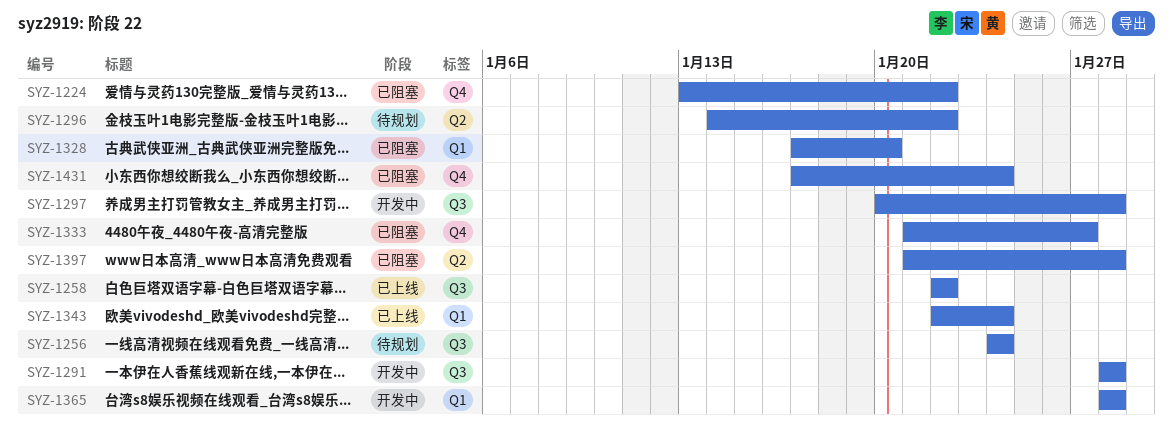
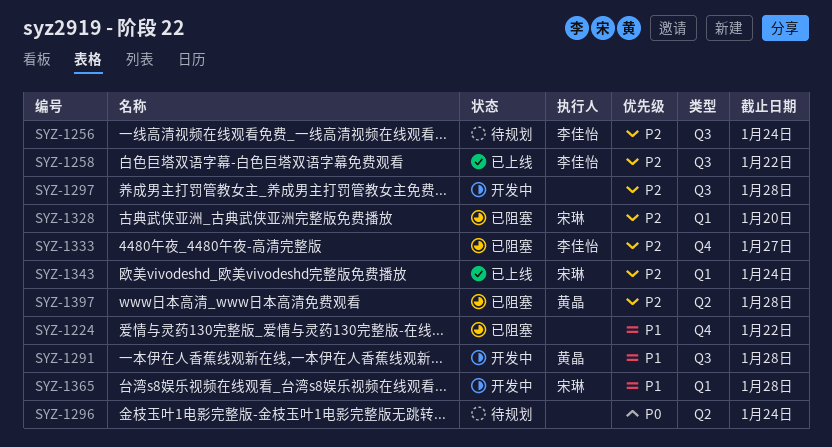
SYZ-1296, due: Jan 22 -> Jan 24
SYZ-1431: present -> none

